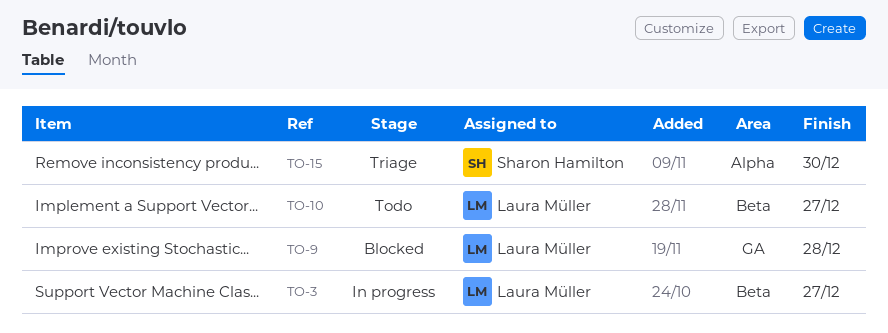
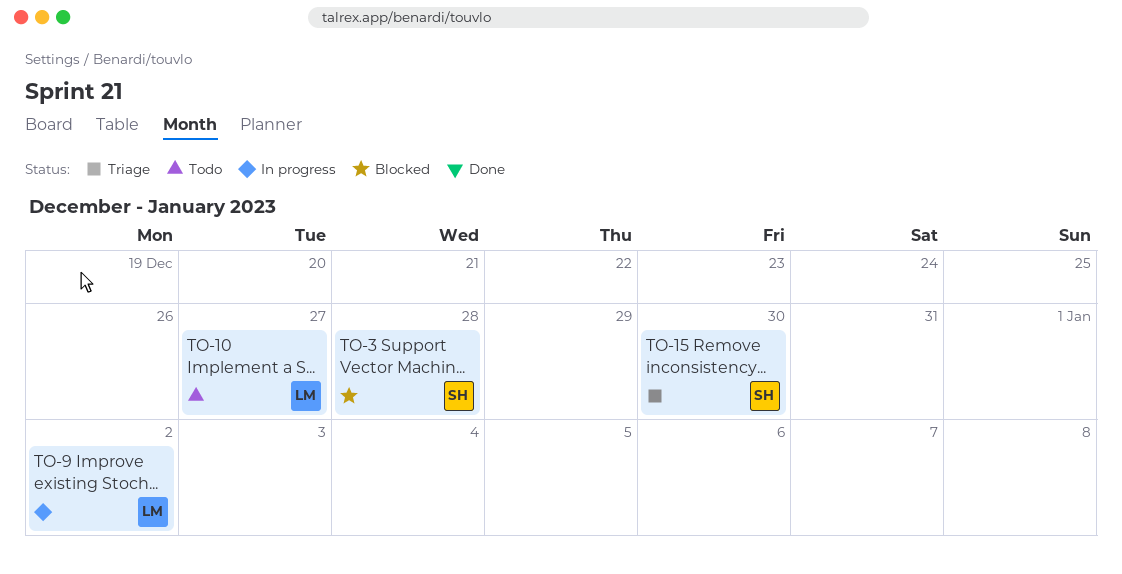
TO-3, status: In progress -> Blocked
TO-3, owner: Laura Müller -> Sharon Hamilton
TO-3, due: Dec 27 -> Dec 28
TO-9, status: Blocked -> In progress
TO-9, due: Dec 28 -> Jan 2

